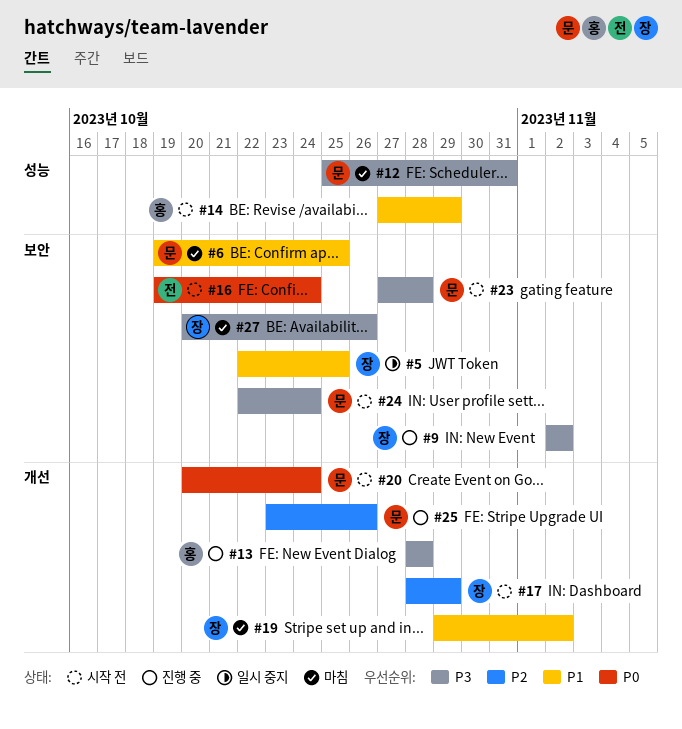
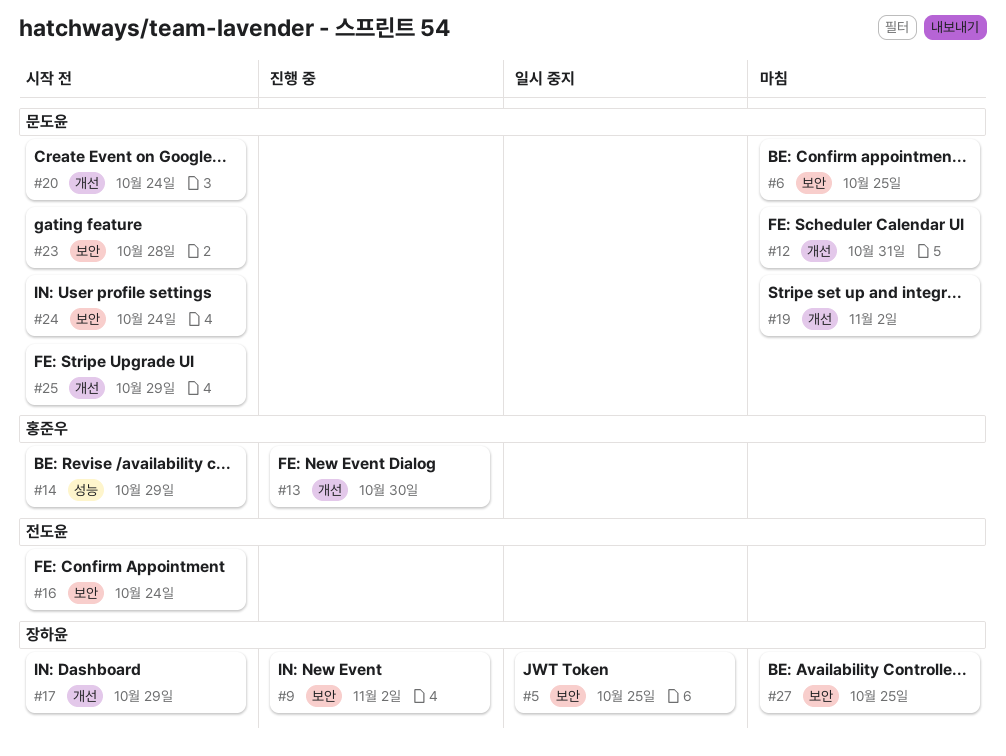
#12, label: 성능 -> 개선
#13, due: Oct 28 -> Oct 30
#19, owner: 장하윤 -> 문도윤
#25, status: 진행 중 -> 시작 전
#25, due: Oct 26 -> Oct 29
#27, due: Oct 26 -> Oct 25

